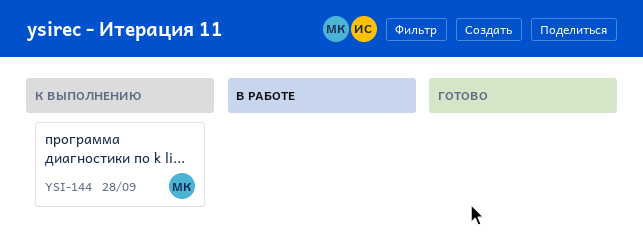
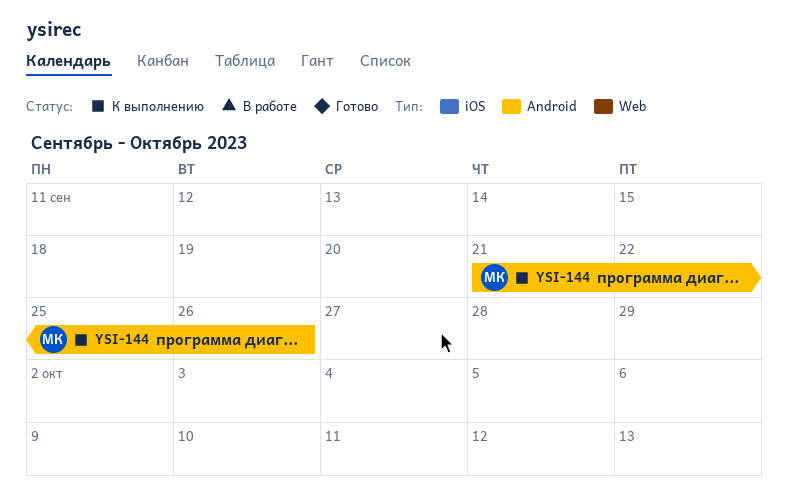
YSI-144, due: Sep 28 -> Sep 26

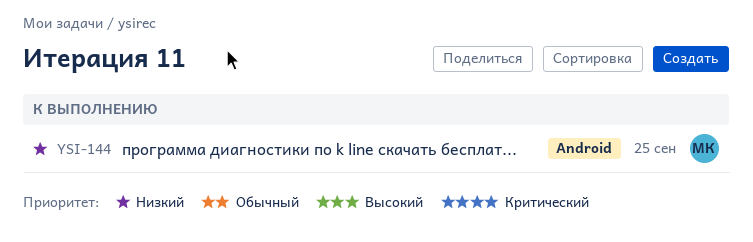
YSI-144, due: Sep 26 -> Sep 25

